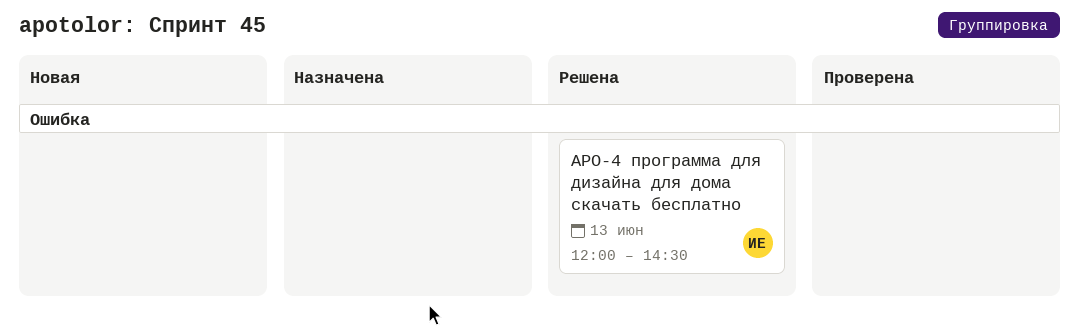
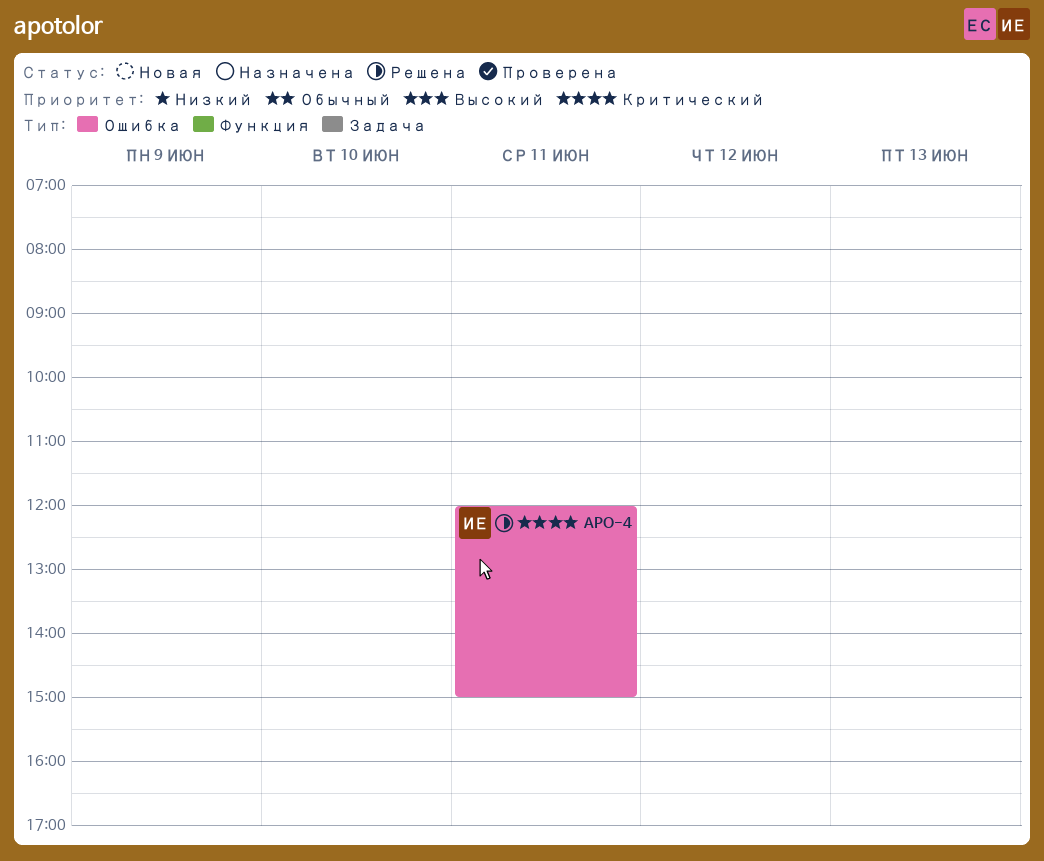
APO-4, day: Jun 13 -> Jun 11
APO-4, ends: 14:30 -> 15:00

